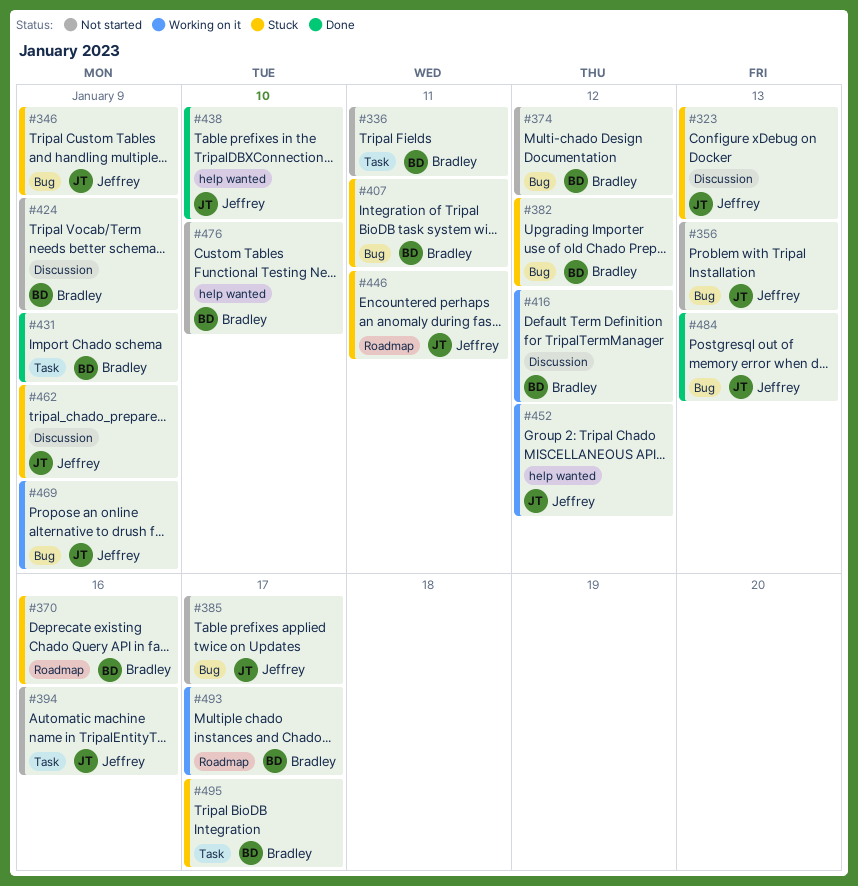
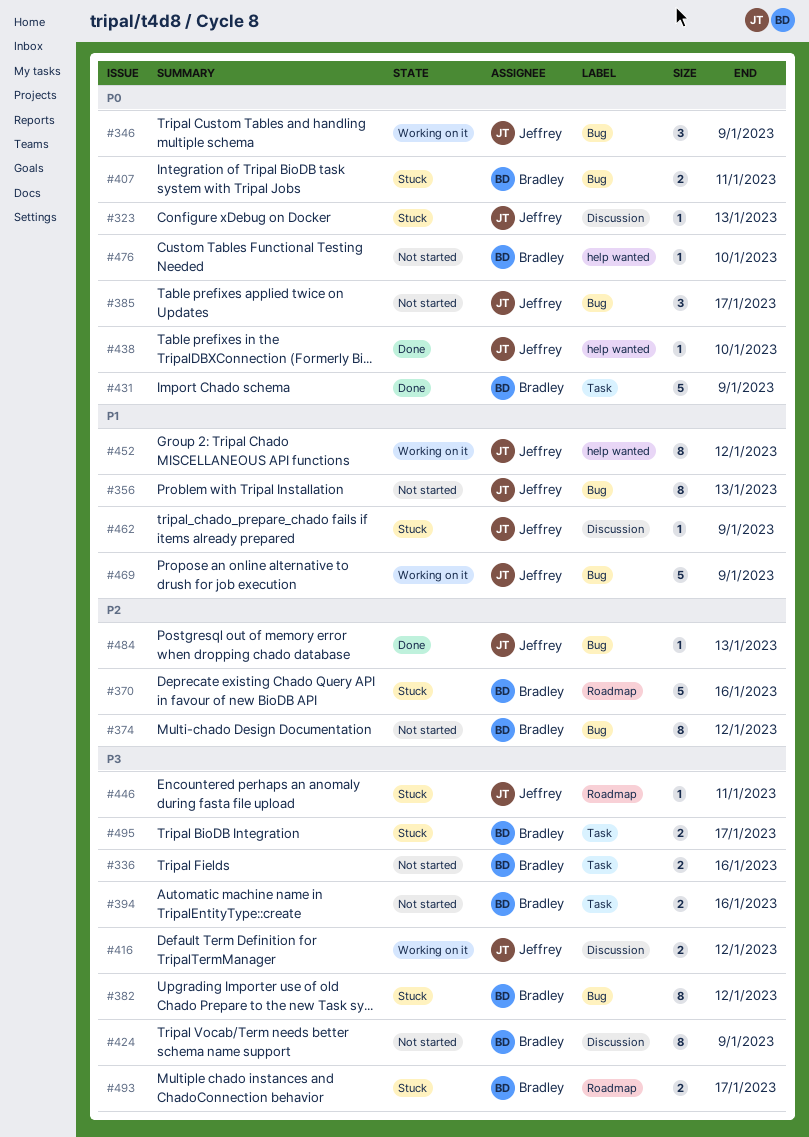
#336, due: Jan 11 -> Jan 16
#346, status: Stuck -> Working on it
#394, owner: Jeffrey -> Bradley
#416, owner: Bradley -> Jeffrey
#493, status: Working on it -> Stuck

